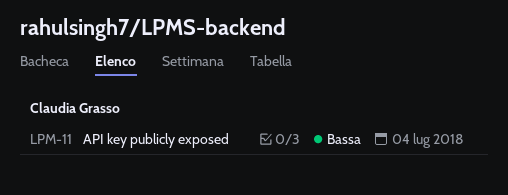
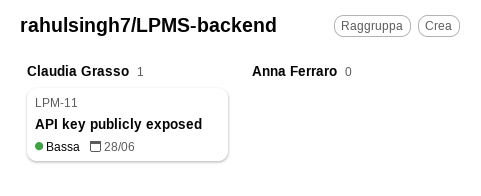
LPM-11, due: Jul 4 -> Jun 28

